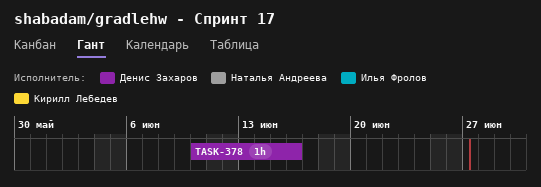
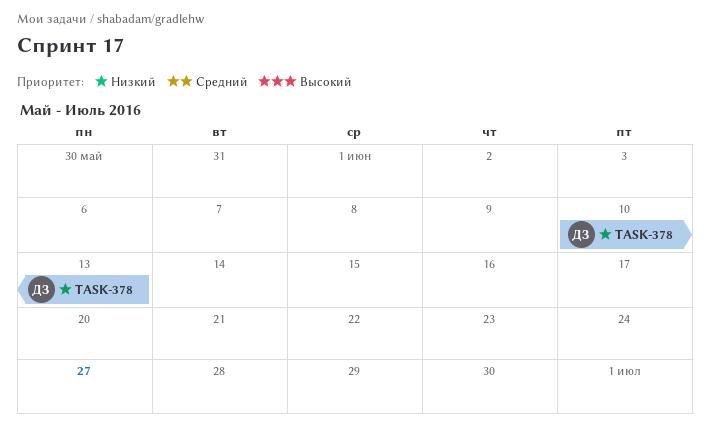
TASK-378, due: Jun 16 -> Jun 13

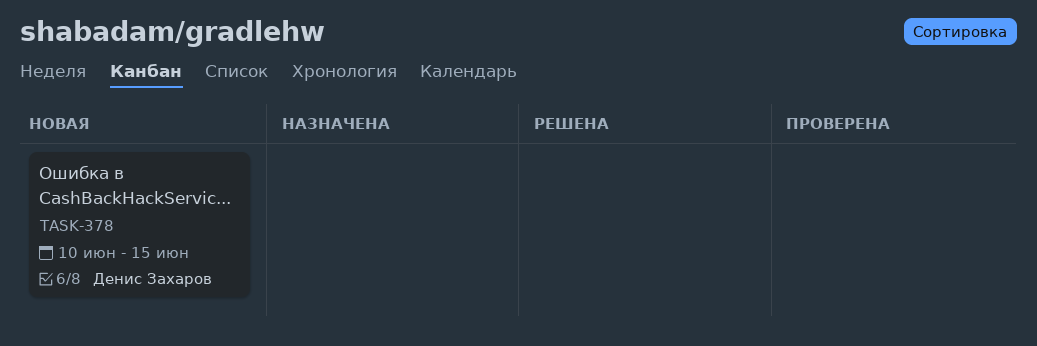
TASK-378, due: Jun 13 -> Jun 15

